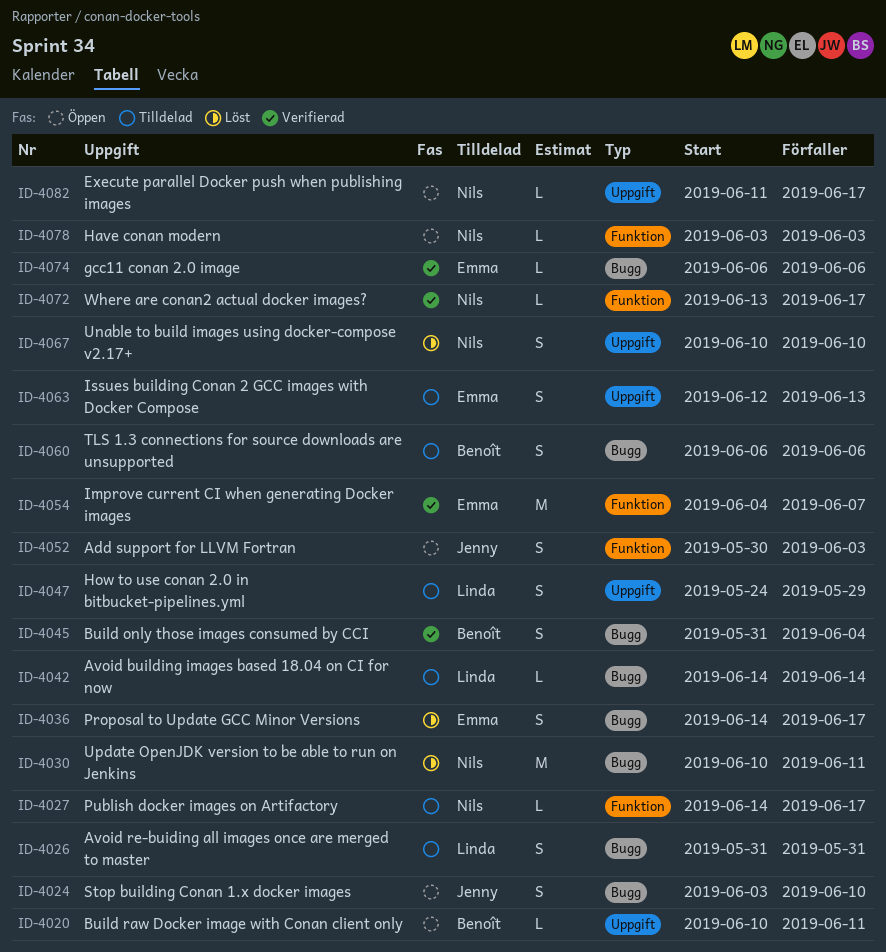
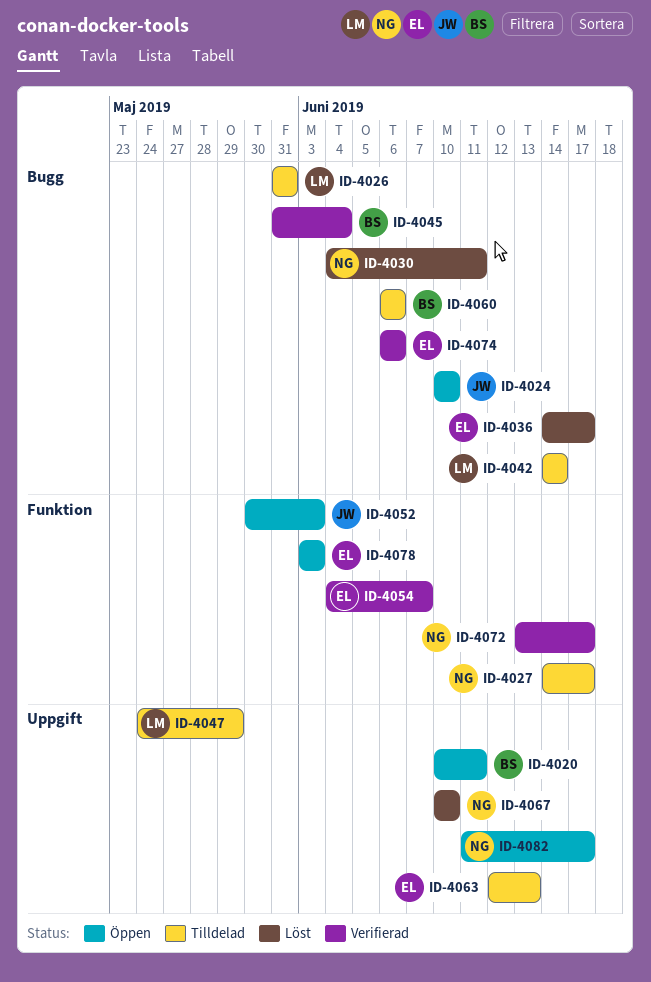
ID-4024, start: Jun 3 -> Jun 10
ID-4030, start: Jun 10 -> Jun 4
ID-4078, owner: Nils -> Emma

